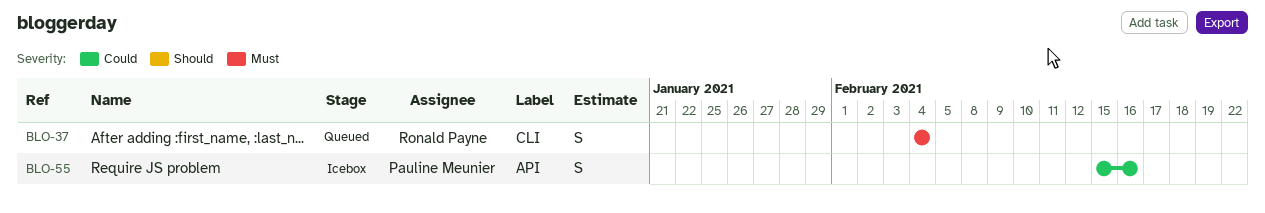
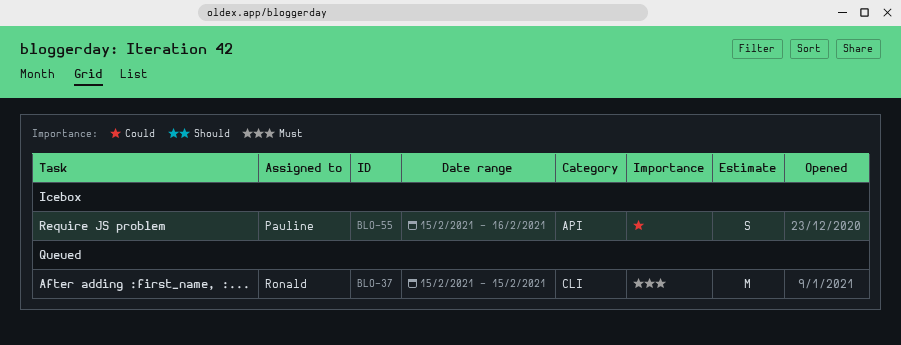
BLO-37, estimate: S -> M
BLO-37, start: Feb 4 -> Feb 15
BLO-37, due: Feb 4 -> Feb 15

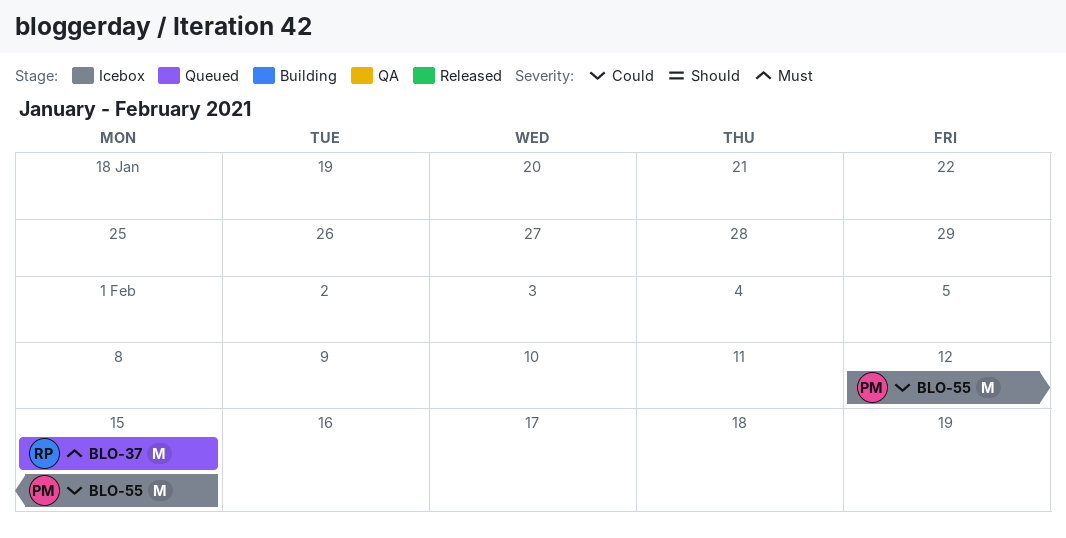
BLO-55, estimate: S -> M
BLO-55, start: Feb 15 -> Feb 12
BLO-55, due: Feb 16 -> Feb 15

